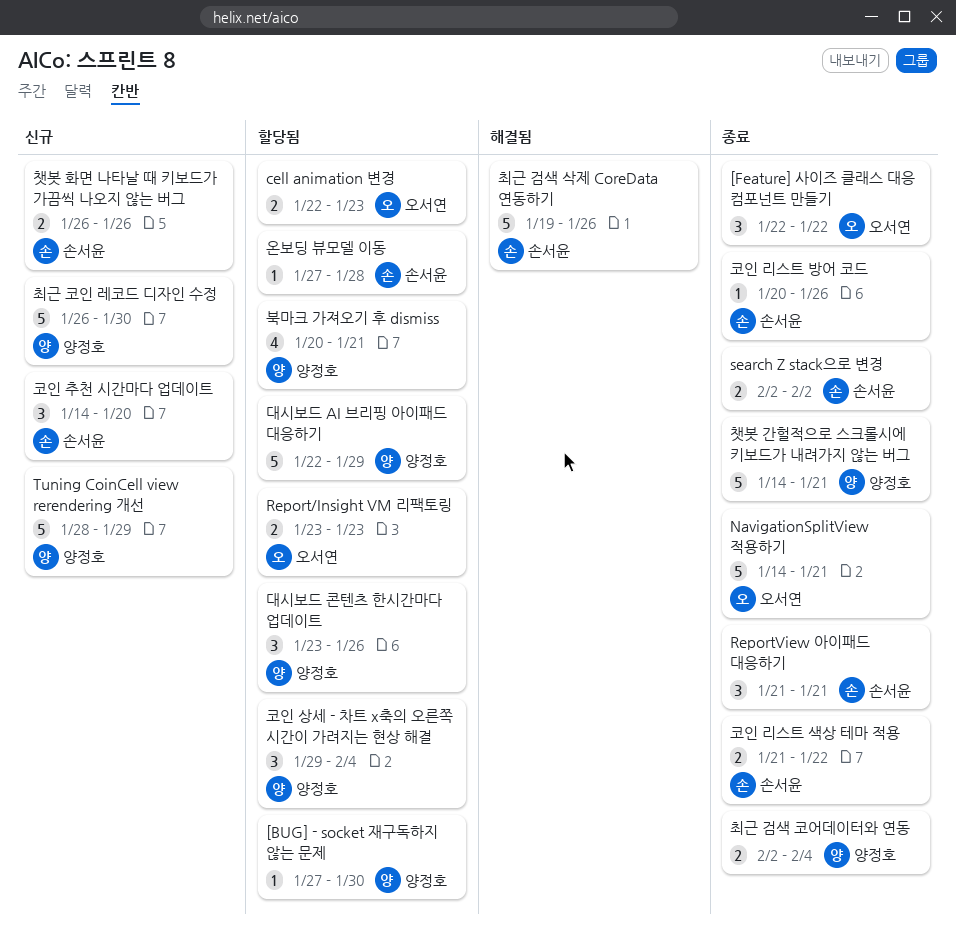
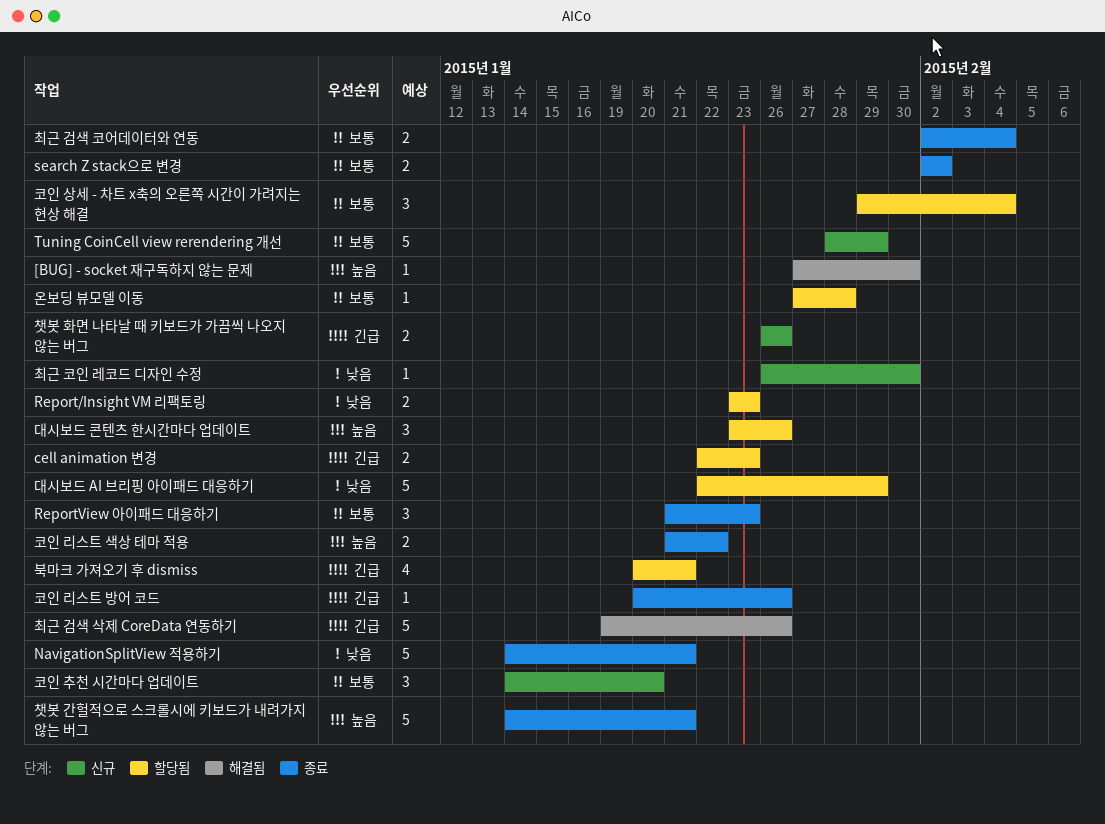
[BUG] - socket 재구독하지 않는 문제, status: 할당됨 -> 해결됨
[Feature] 사이즈 클래스 대응 컴포넌트 만들기: present -> none
ReportView 아이패드 대응하기, due: Jan 21 -> Jan 23
최근 코인 레코드 디자인 수정, estimate: 5 -> 1

